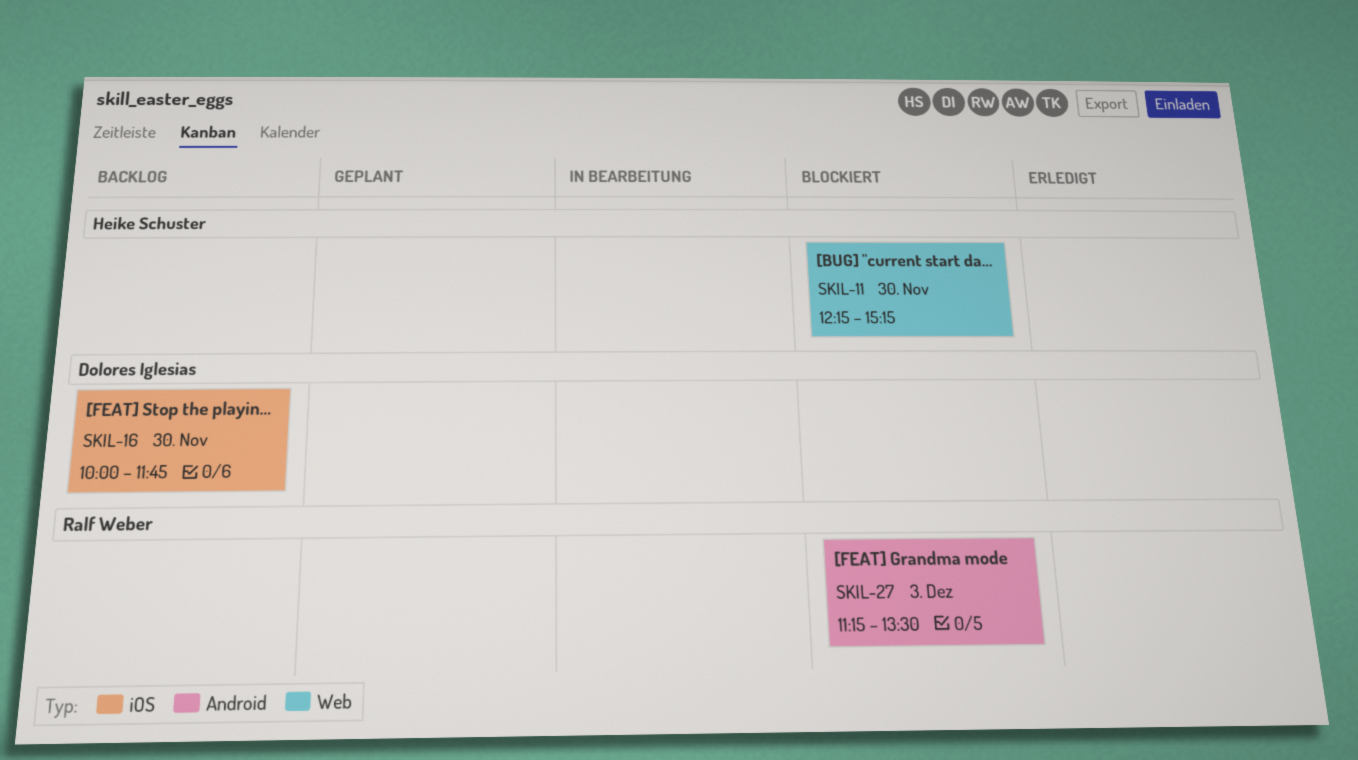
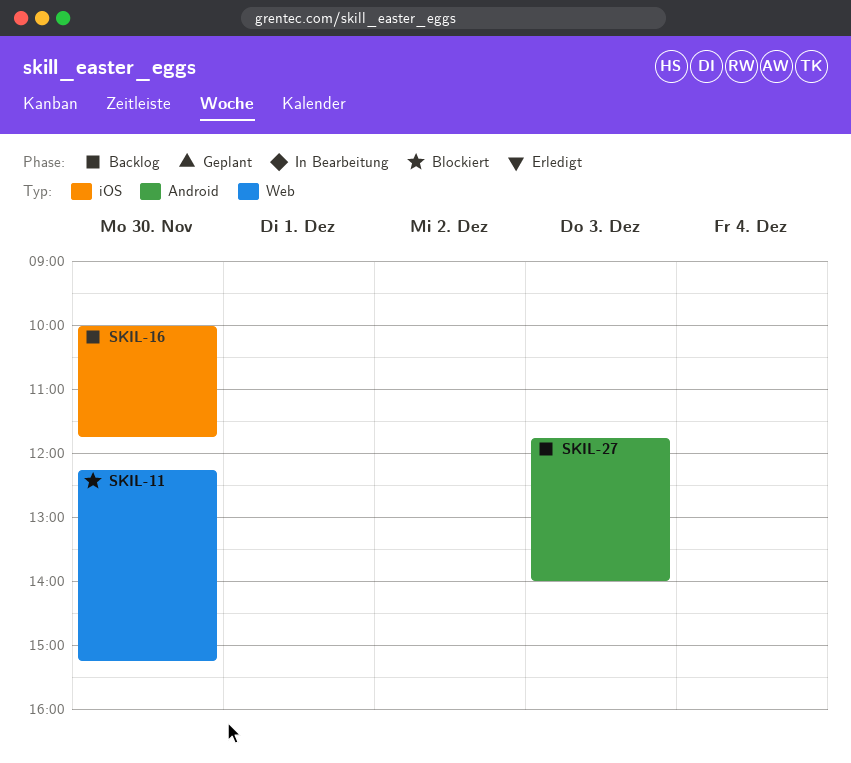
SKIL-27, status: Blockiert -> Backlog
SKIL-27, begins: 11:15 -> 11:45
SKIL-27, ends: 13:30 -> 14:00

